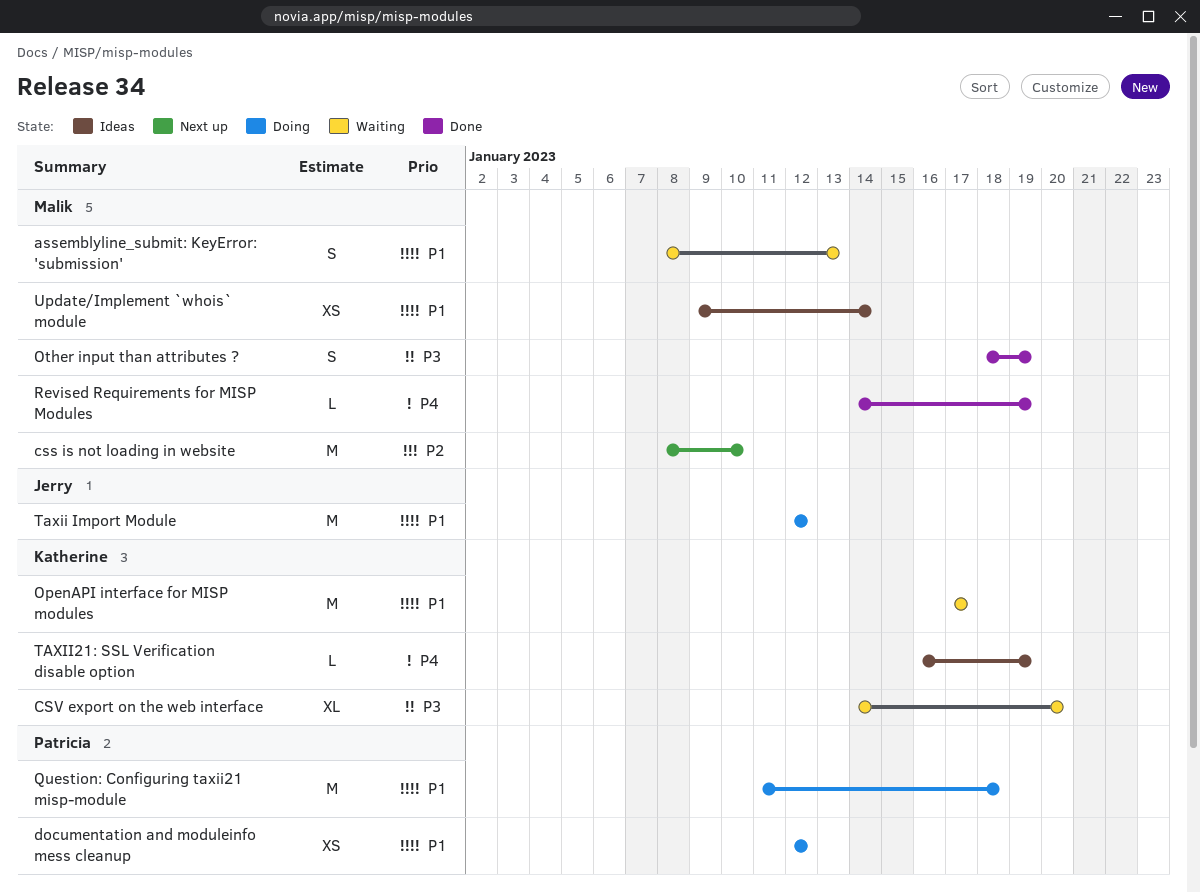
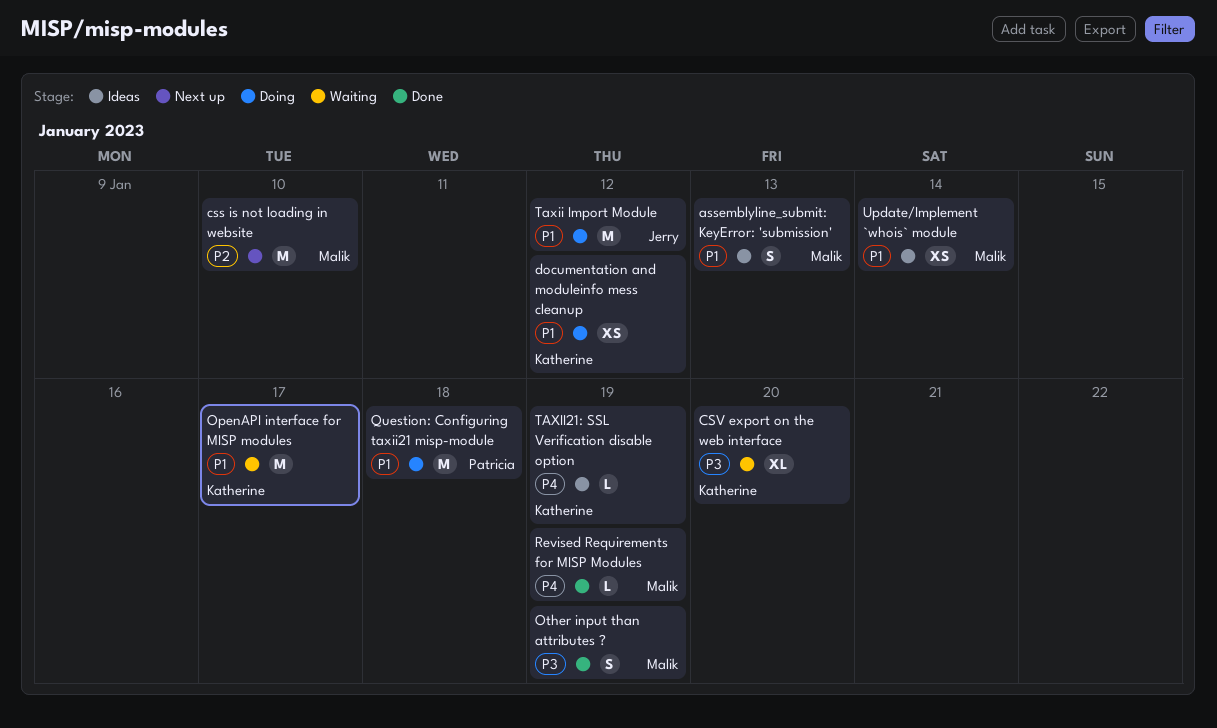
assemblyline_submit: KeyError: 'submission', status: Waiting -> Ideas
documentation and moduleinfo mess cleanup, owner: Patricia -> Katherine

